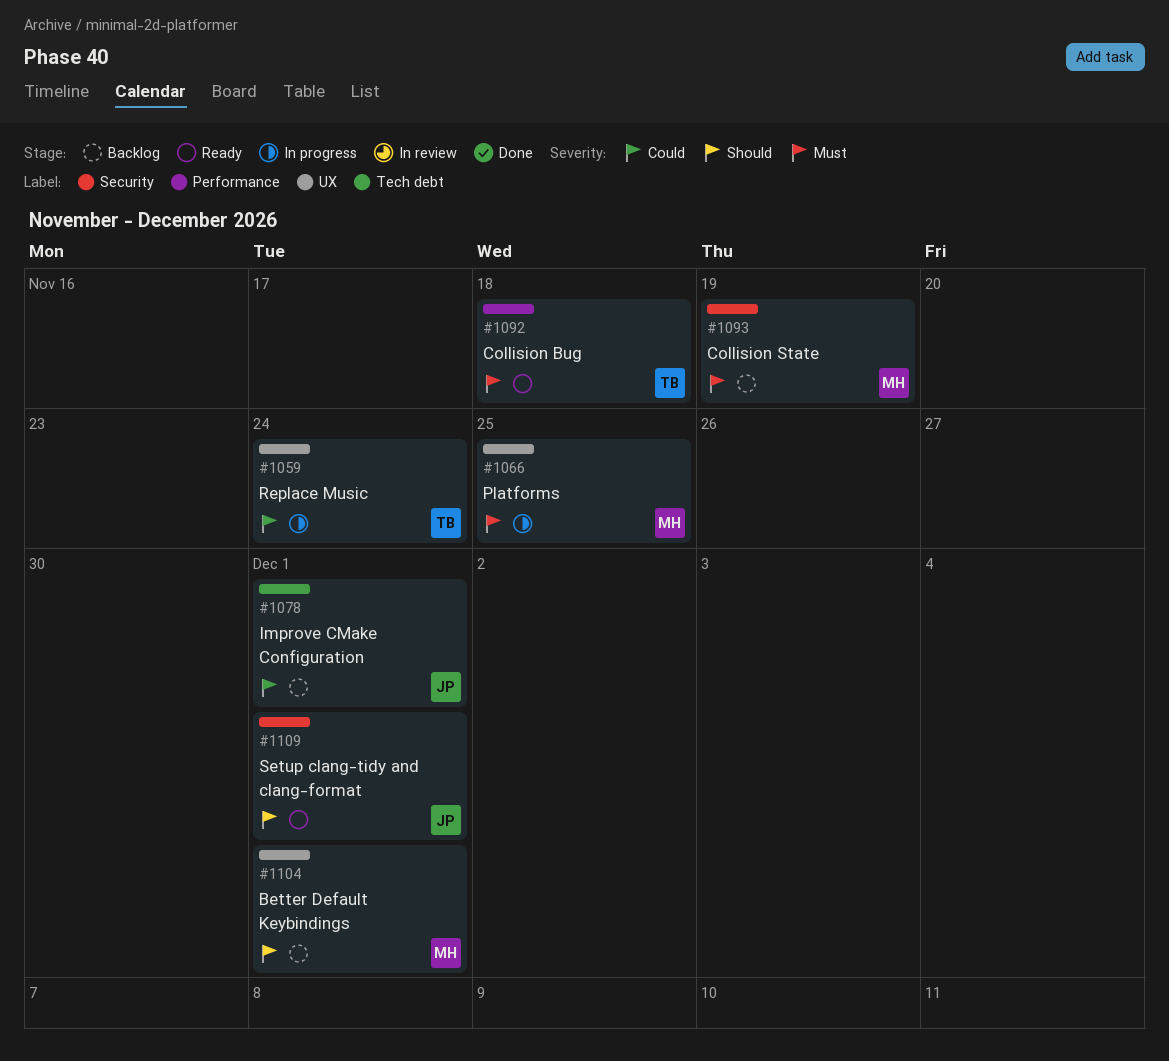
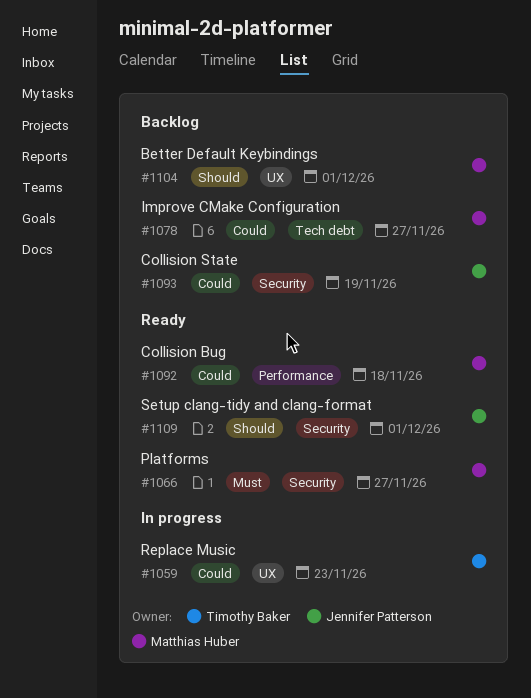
#1059, due: Nov 24 -> Nov 23
#1066, status: In progress -> Ready
#1066, label: UX -> Security
#1066, due: Nov 25 -> Nov 27
#1078, owner: Jennifer Patterson -> Matthias Huber
#1078, due: Dec 1 -> Nov 27
#1092, owner: Timothy Baker -> Matthias Huber
#1092, priority: Must -> Could
#1093, owner: Matthias Huber -> Jennifer Patterson
#1093, priority: Must -> Could

